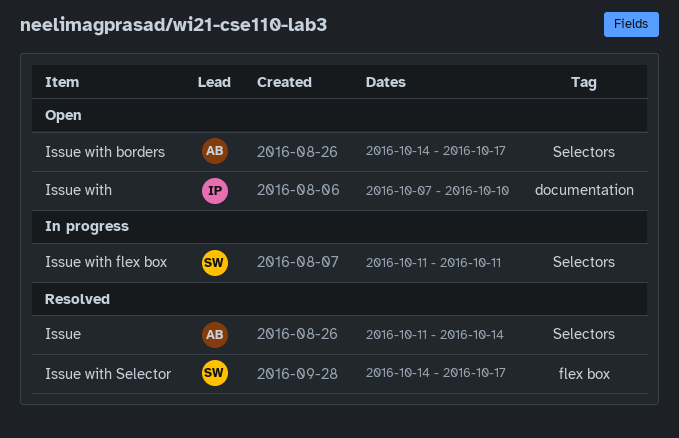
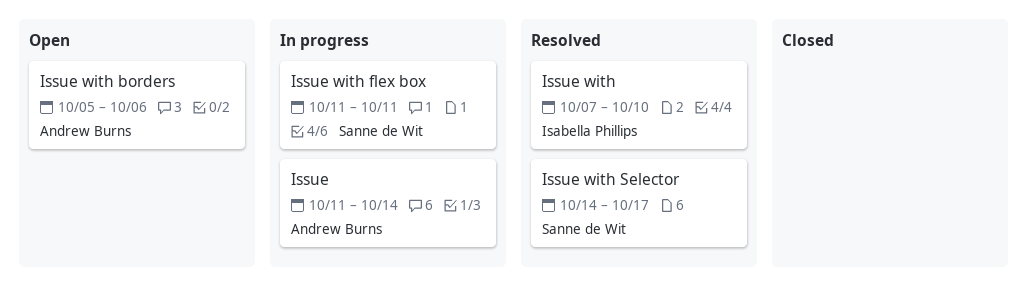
Issue, status: Resolved -> In progress
Issue with, status: Open -> Resolved
Issue with borders, start: Oct 14 -> Oct 5
Issue with borders, due: Oct 17 -> Oct 6

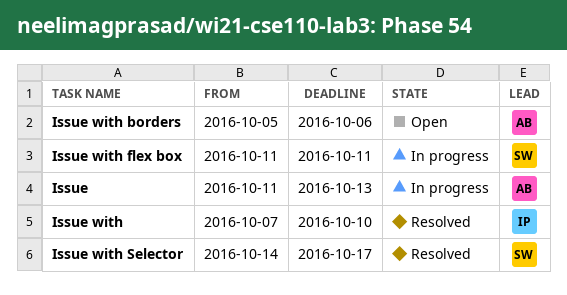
Issue, due: Oct 14 -> Oct 13

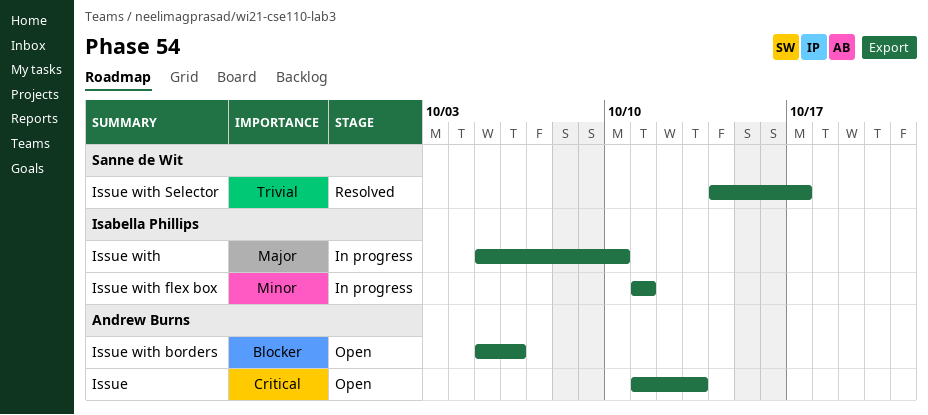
Issue, status: In progress -> Open
Issue with, status: Resolved -> In progress
Issue with, start: Oct 7 -> Oct 5
Issue with flex box, owner: Sanne de Wit -> Isabella Phillips

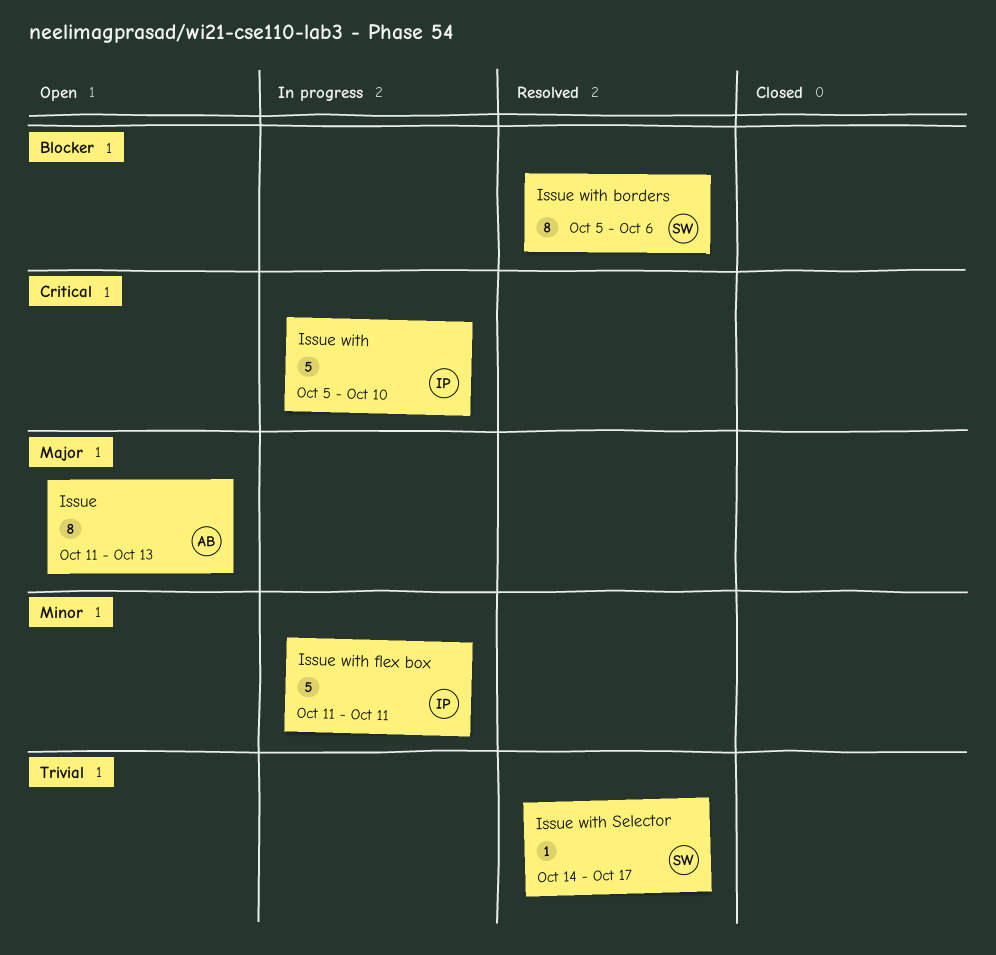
Issue, priority: Critical -> Major
Issue with, priority: Major -> Critical
Issue with borders, status: Open -> Resolved
Issue with borders, owner: Andrew Burns -> Sanne de Wit

